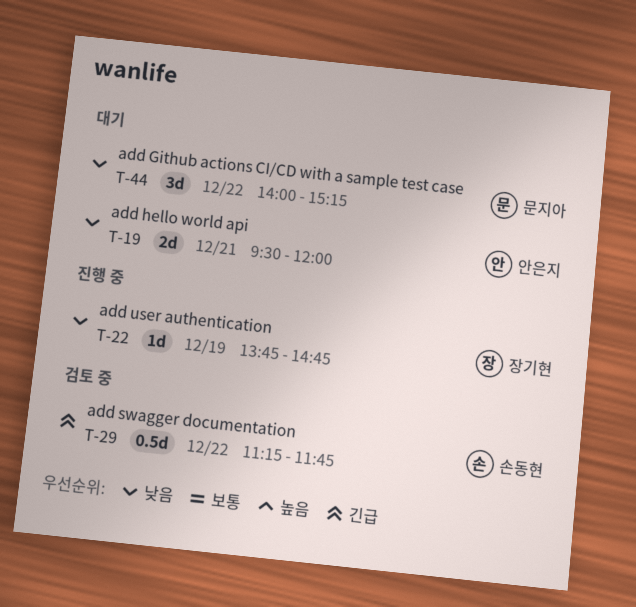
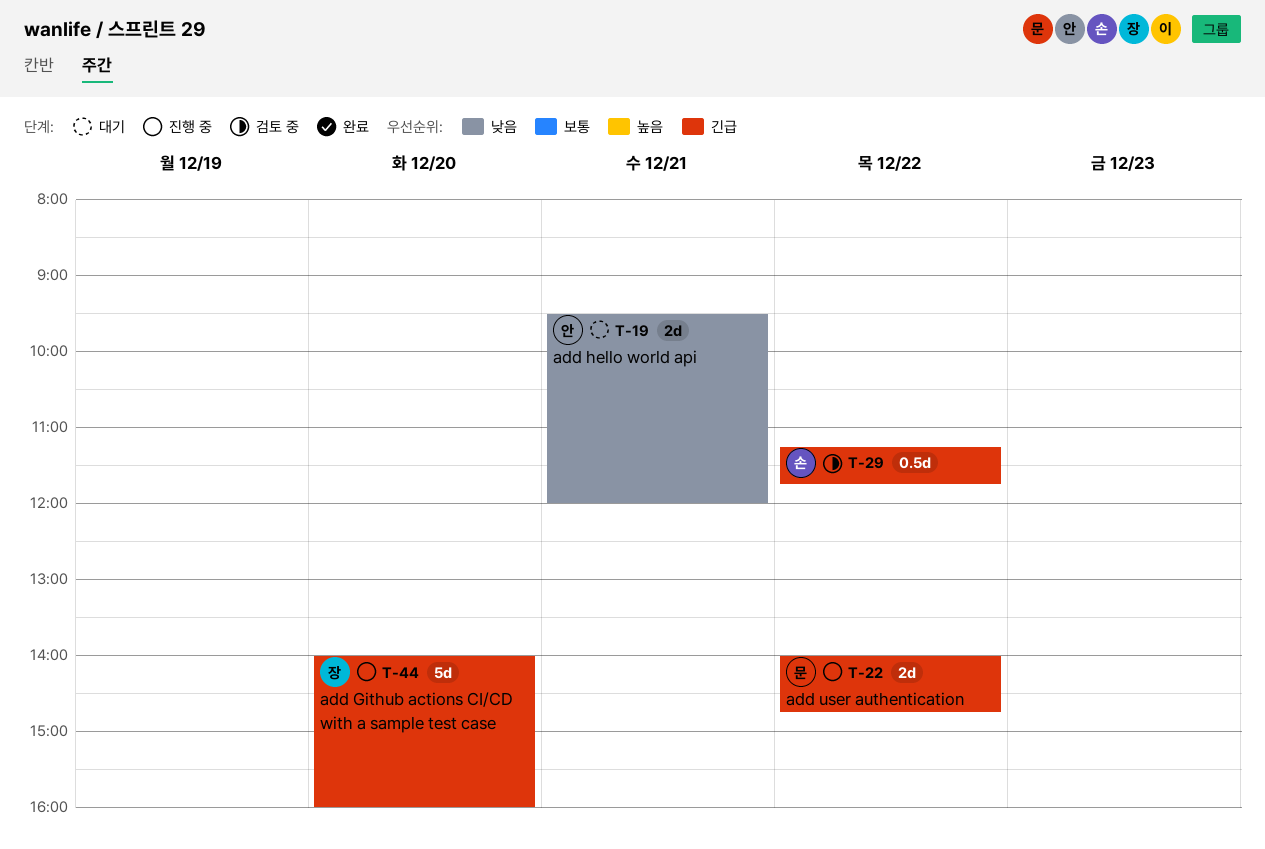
T-22, owner: 장기현 -> 문지아
T-22, priority: 낮음 -> 긴급
T-22, estimate: 1d -> 2d
T-22, day: Dec 19 -> Dec 22
T-22, begins: 13:45 -> 14:00
T-44, status: 대기 -> 진행 중
T-44, owner: 문지아 -> 장기현
T-44, priority: 낮음 -> 긴급
T-44, estimate: 3d -> 5d
T-44, day: Dec 22 -> Dec 20
T-44, ends: 15:15 -> 16:00

